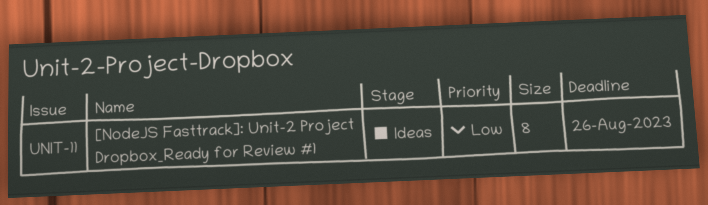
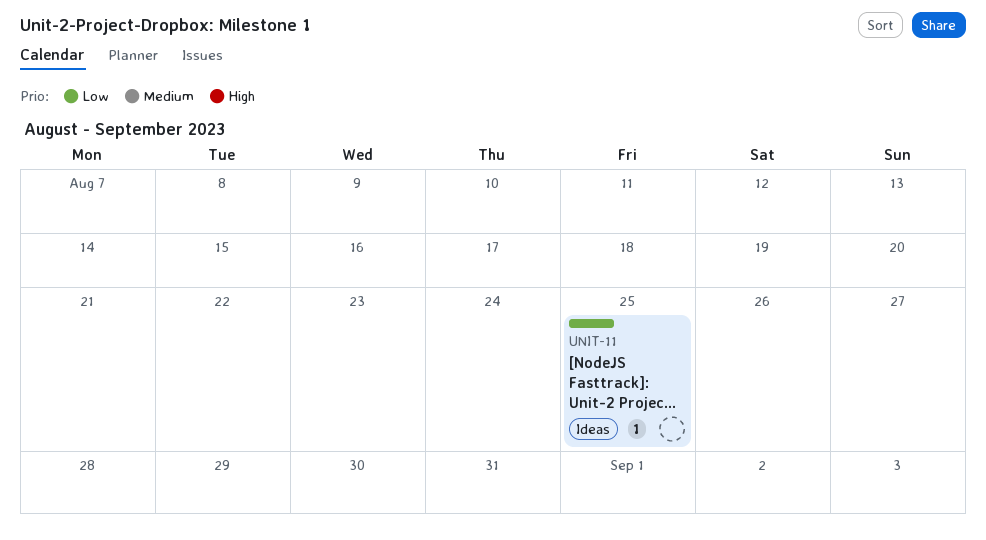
UNIT-11, estimate: 8 -> 1
UNIT-11, due: Aug 26 -> Aug 25

